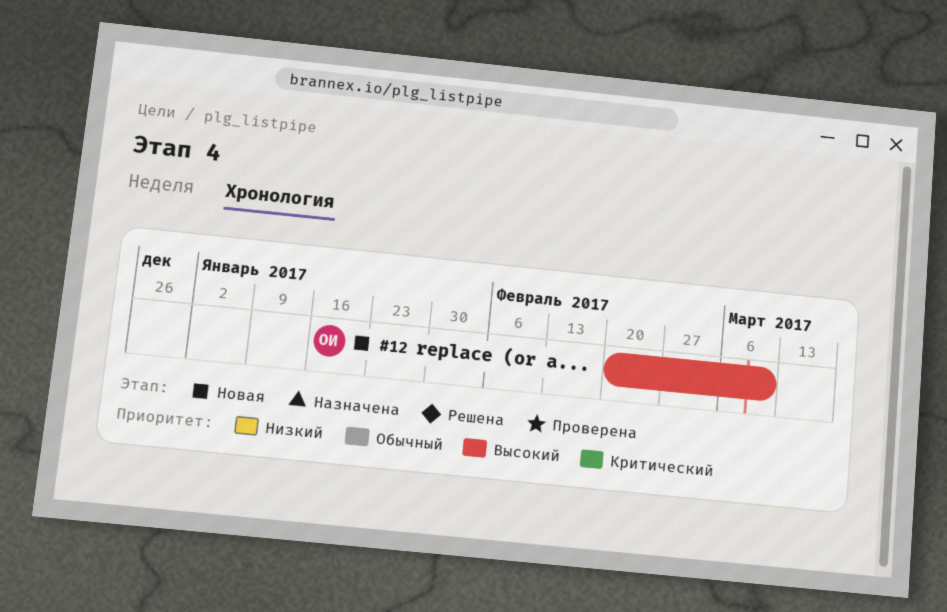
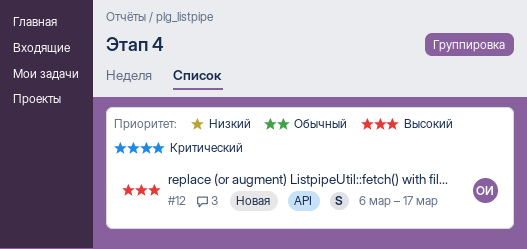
#12, start: Feb 20 -> Mar 6
#12, due: Mar 10 -> Mar 17

